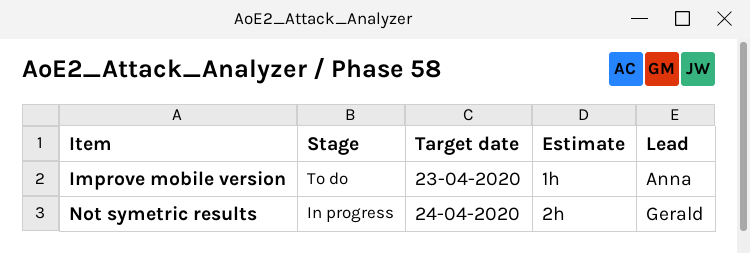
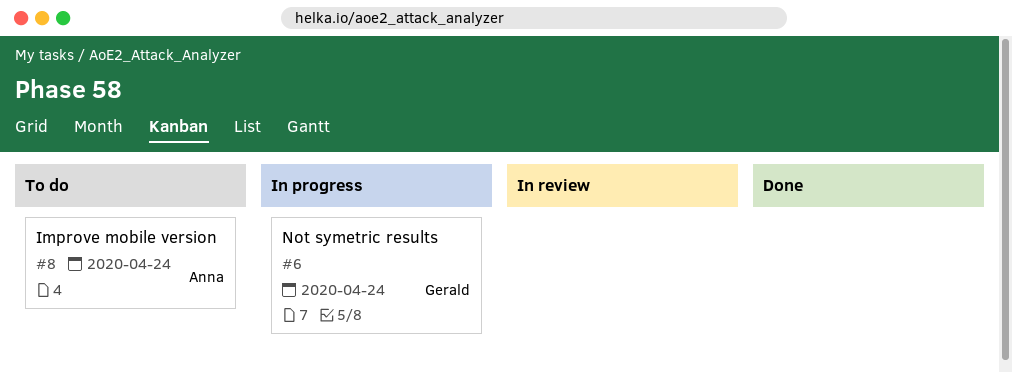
Improve mobile version, due: Apr 23 -> Apr 24

